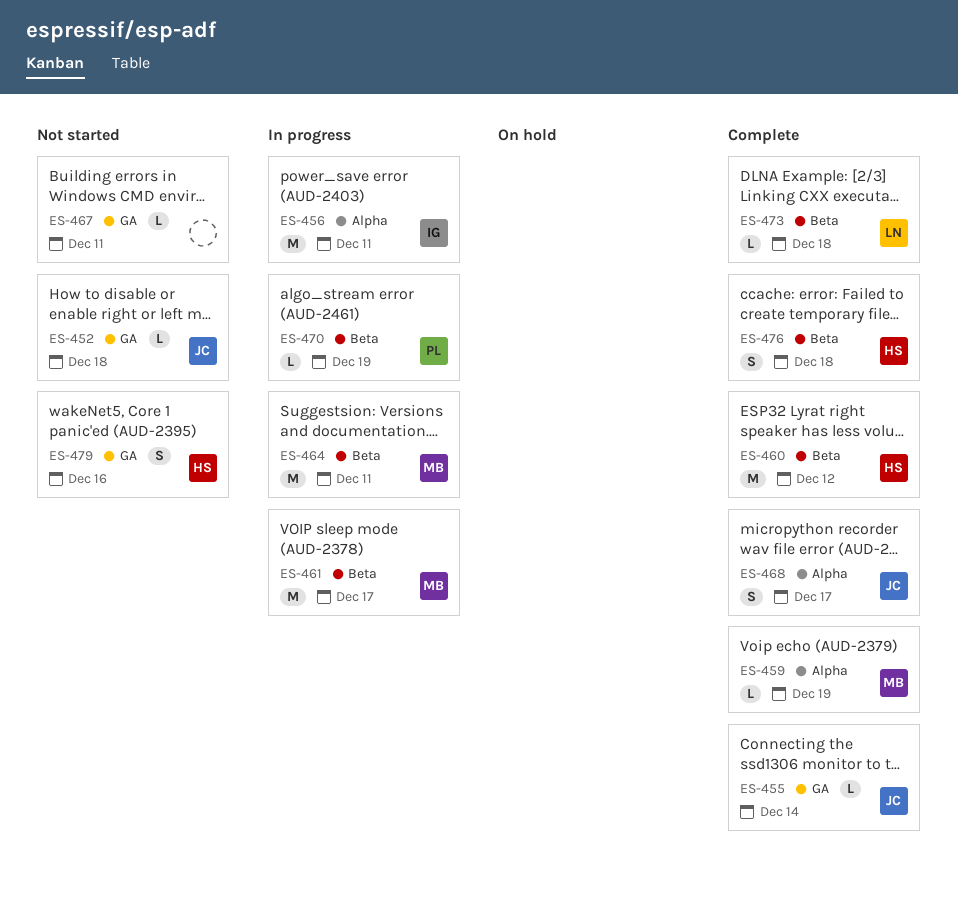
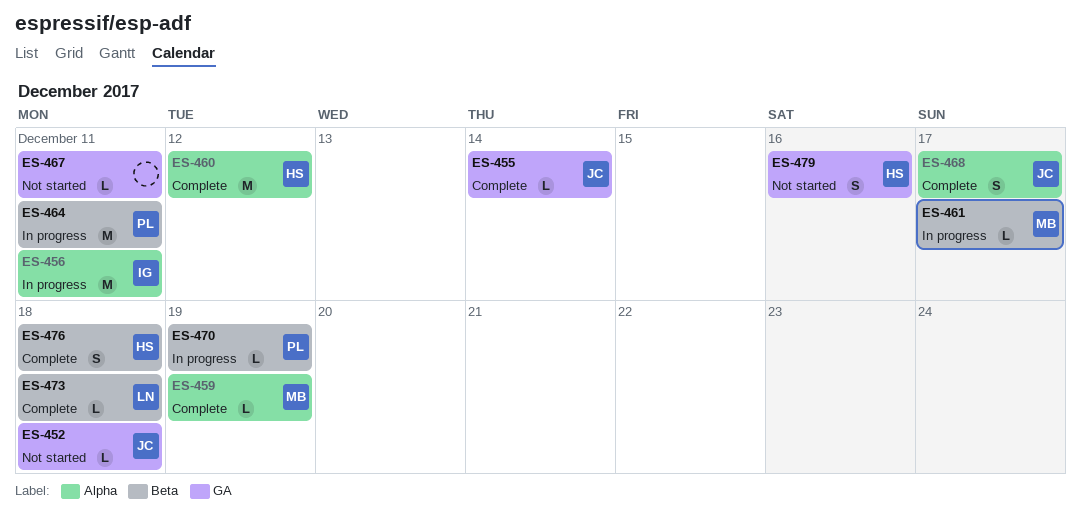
ES-460, label: Beta -> Alpha
ES-461, estimate: M -> L
ES-464, owner: MB -> PL

